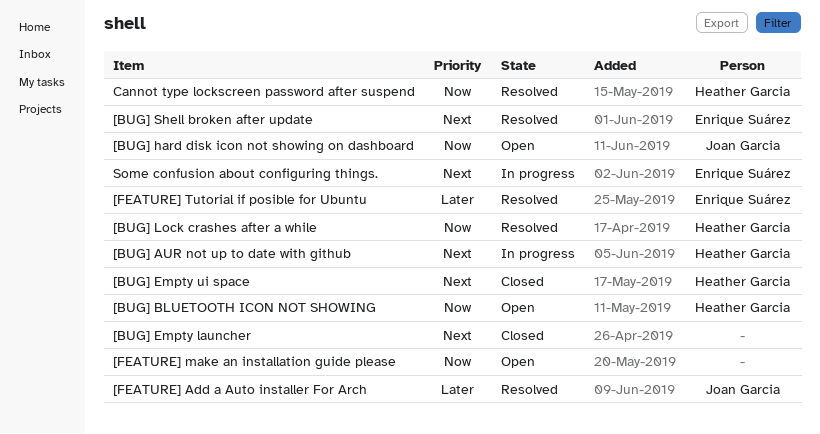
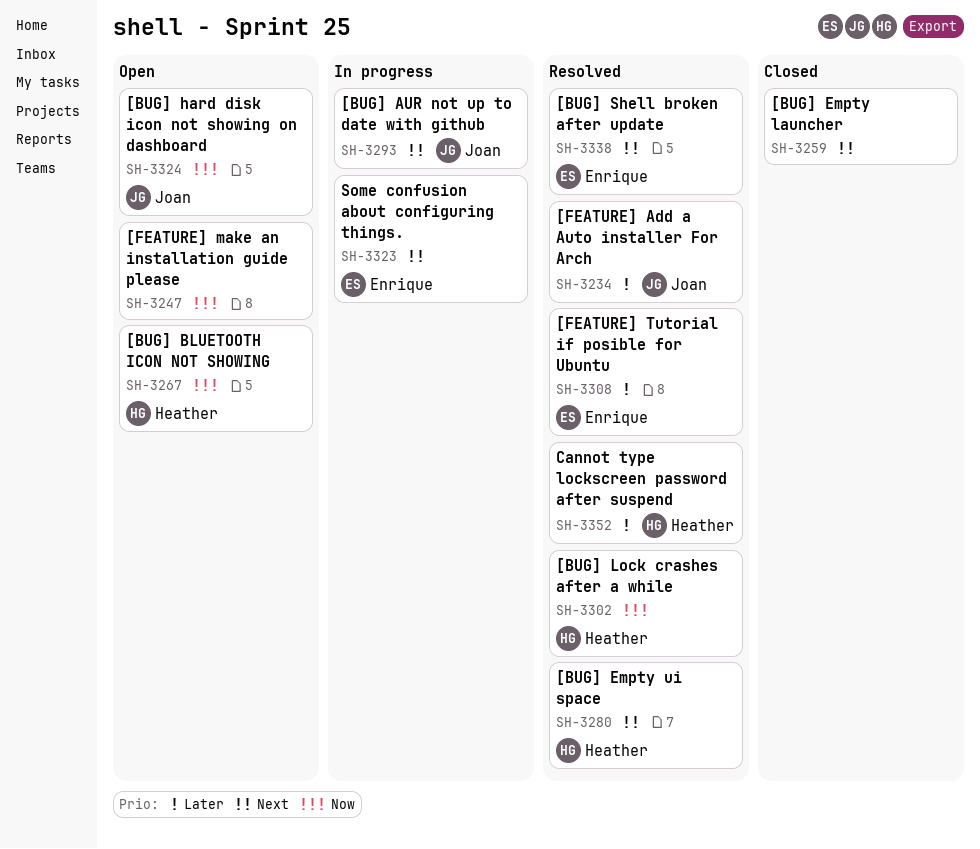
[BUG] AUR not up to date with github, owner: Heather Garcia -> Joan Garcia
[BUG] Empty ui space, status: Closed -> Resolved
Cannot type lockscreen password after suspend, priority: Now -> Later

